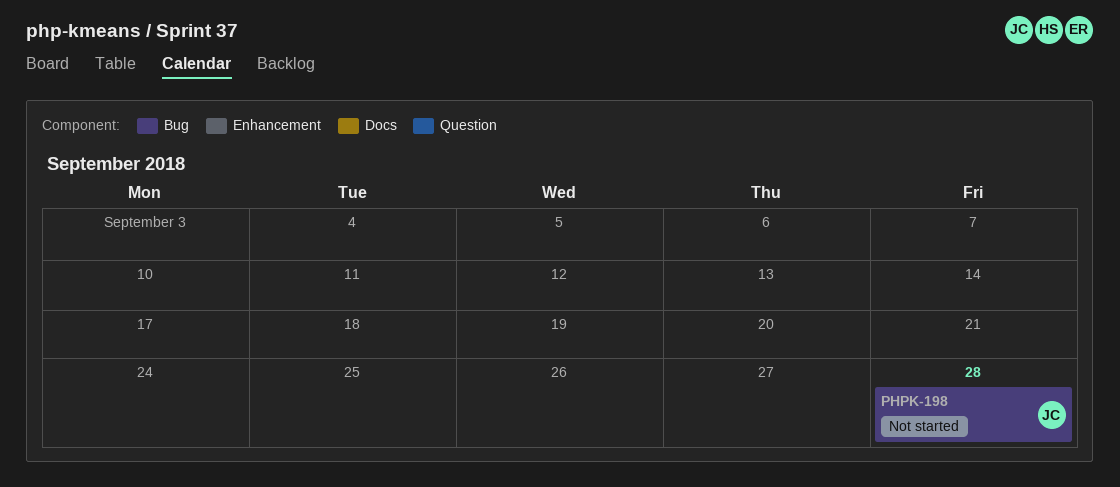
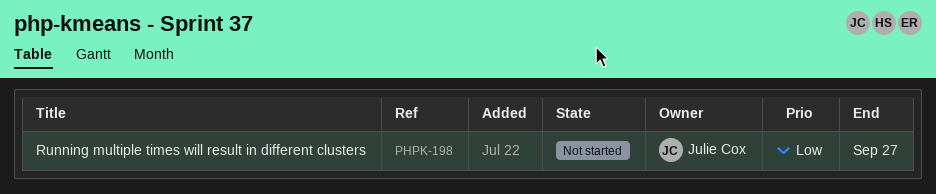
PHPK-198, due: Sep 28 -> Sep 27

